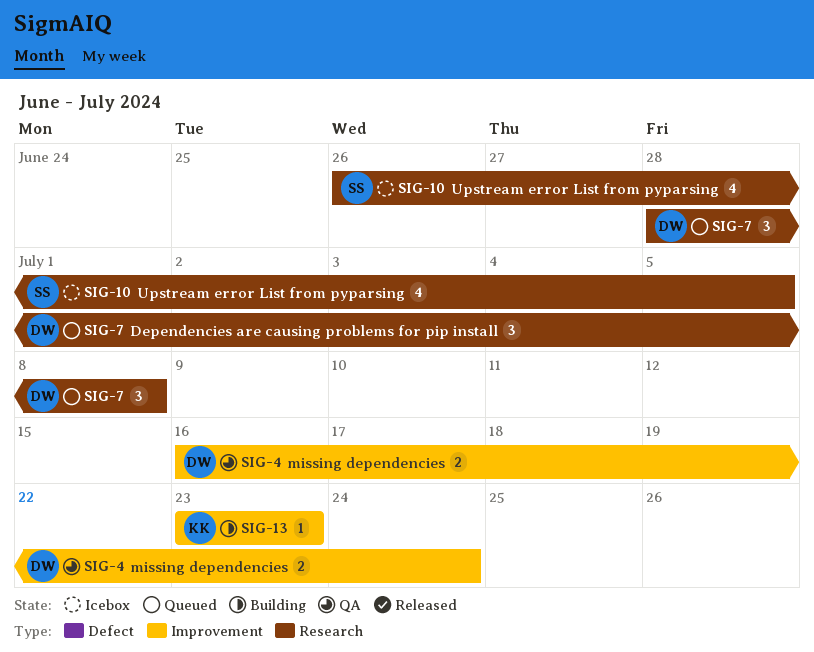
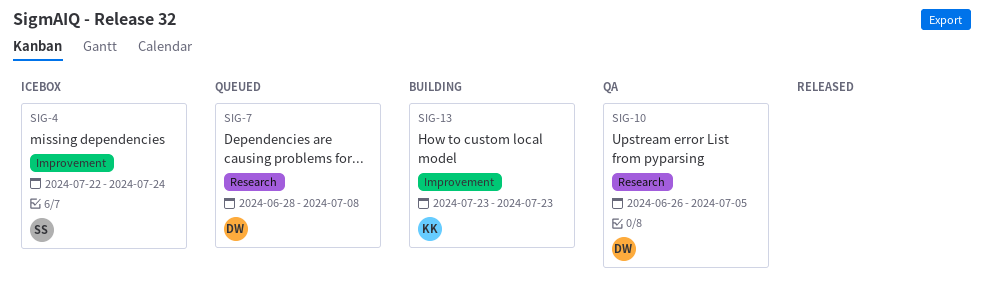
SIG-4, status: QA -> Icebox
SIG-4, owner: DW -> SS
SIG-4, start: Jul 16 -> Jul 22
SIG-10, status: Icebox -> QA
SIG-10, owner: SS -> DW

